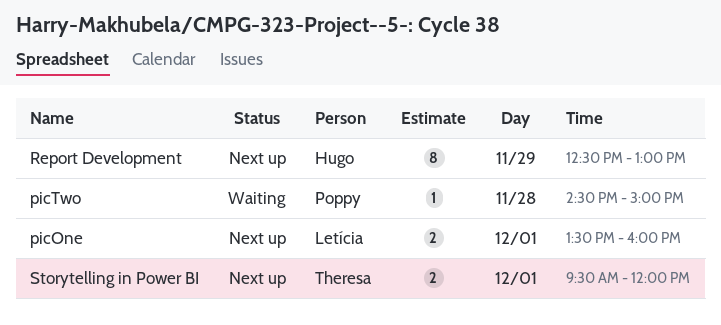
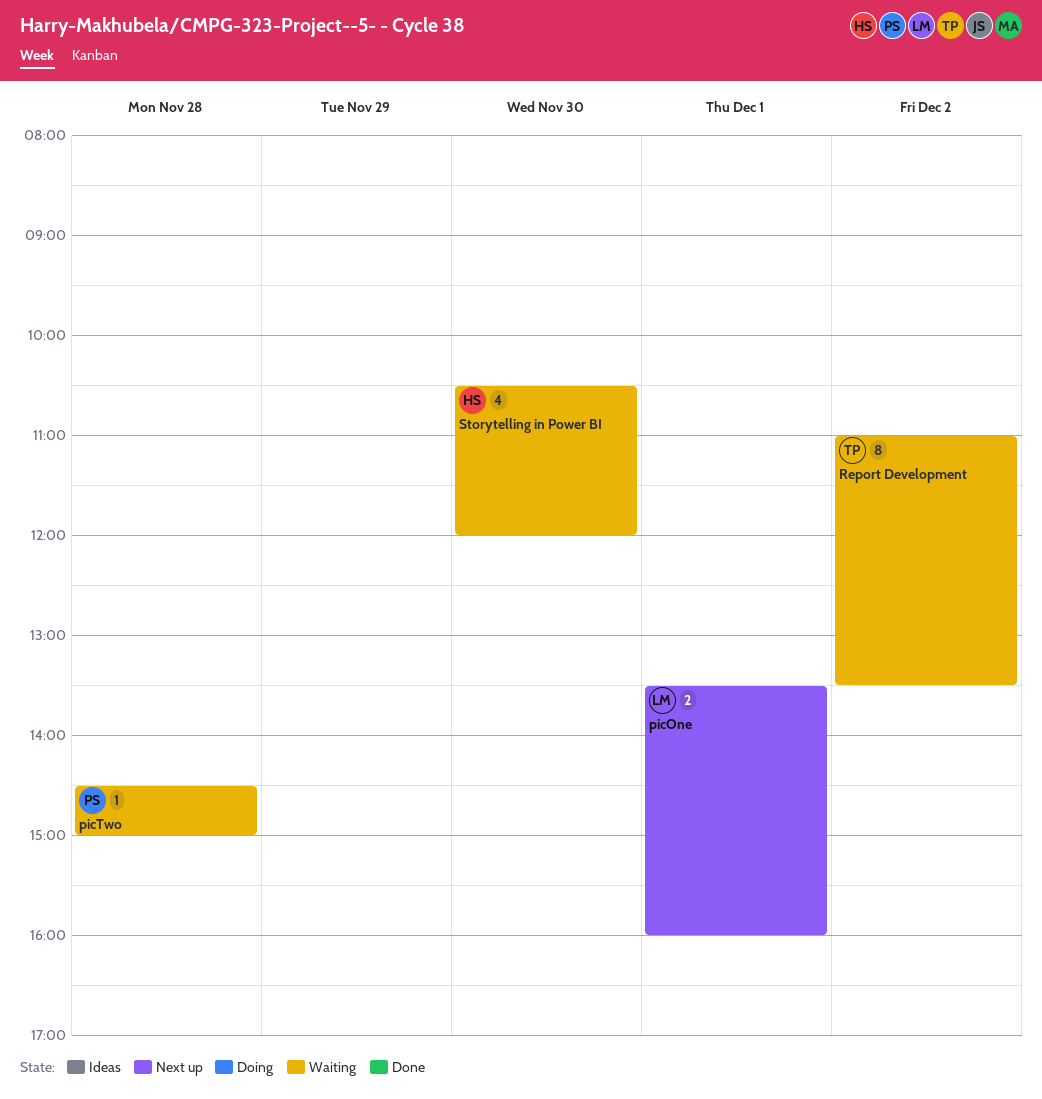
Report Development, status: Next up -> Waiting
Report Development, owner: Hugo -> Theresa
Report Development, day: Nov 29 -> Dec 2
Report Development, begins: 12:30 -> 11:00
Report Development, ends: 13:00 -> 13:30
Storytelling in Power BI, status: Next up -> Waiting
Storytelling in Power BI, owner: Theresa -> Hugo
Storytelling in Power BI, estimate: 2 -> 4
Storytelling in Power BI, day: Dec 1 -> Nov 30
Storytelling in Power BI, begins: 09:30 -> 10:30

